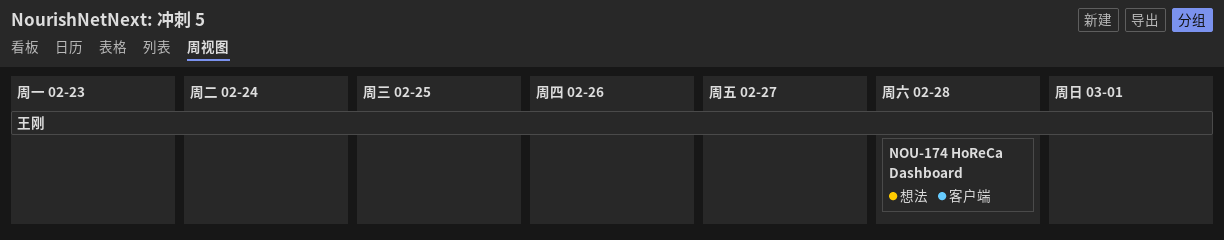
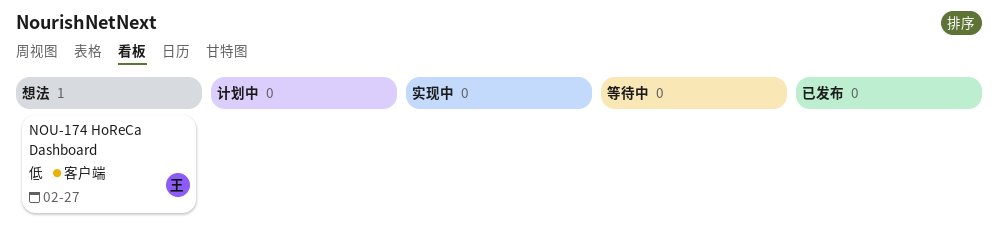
NOU-174, due: Feb 28 -> Feb 27

